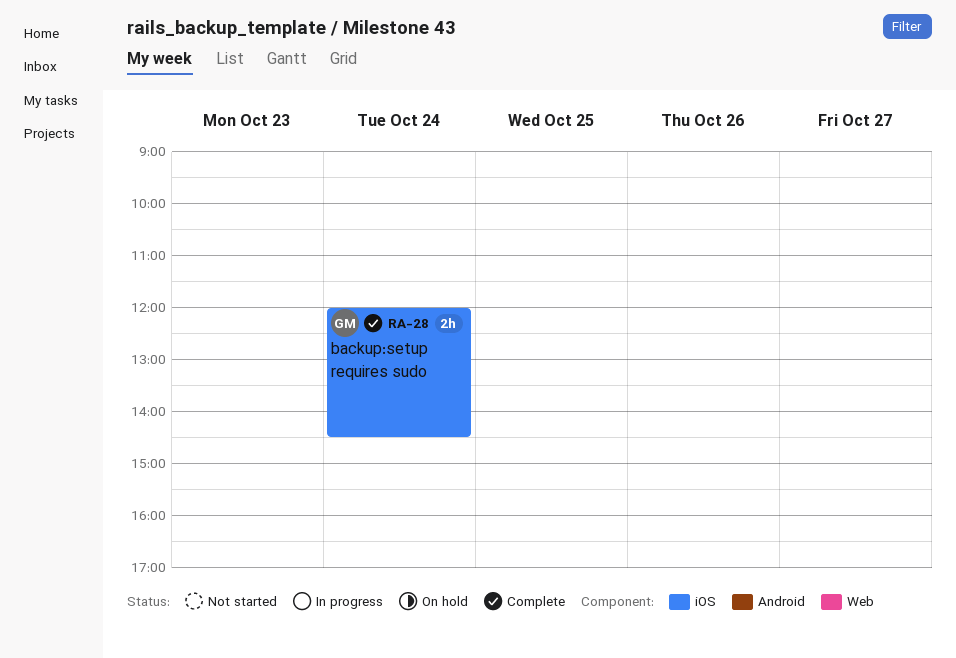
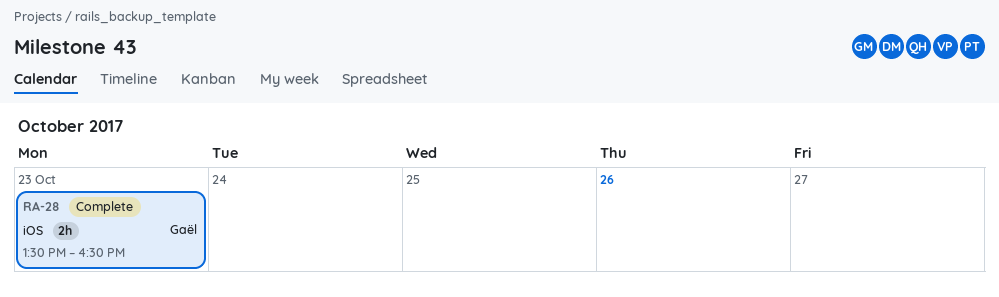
RA-28, day: Oct 24 -> Oct 23
RA-28, begins: 12:00 -> 13:30
RA-28, ends: 14:30 -> 16:30

